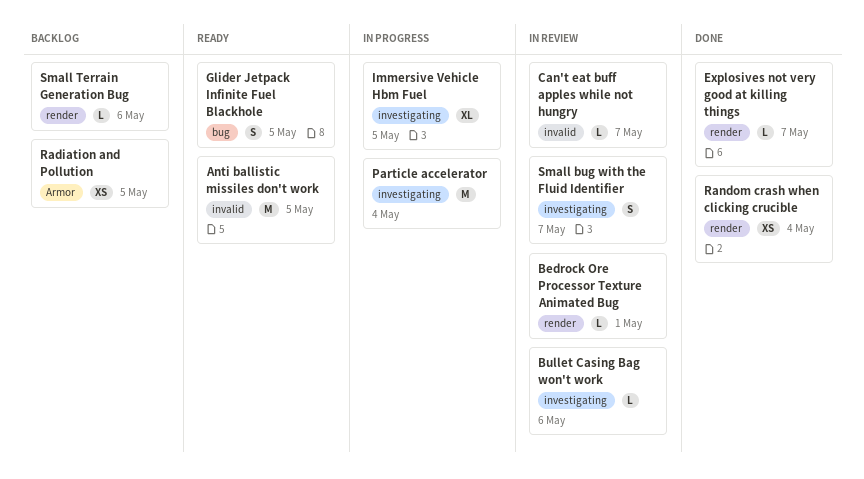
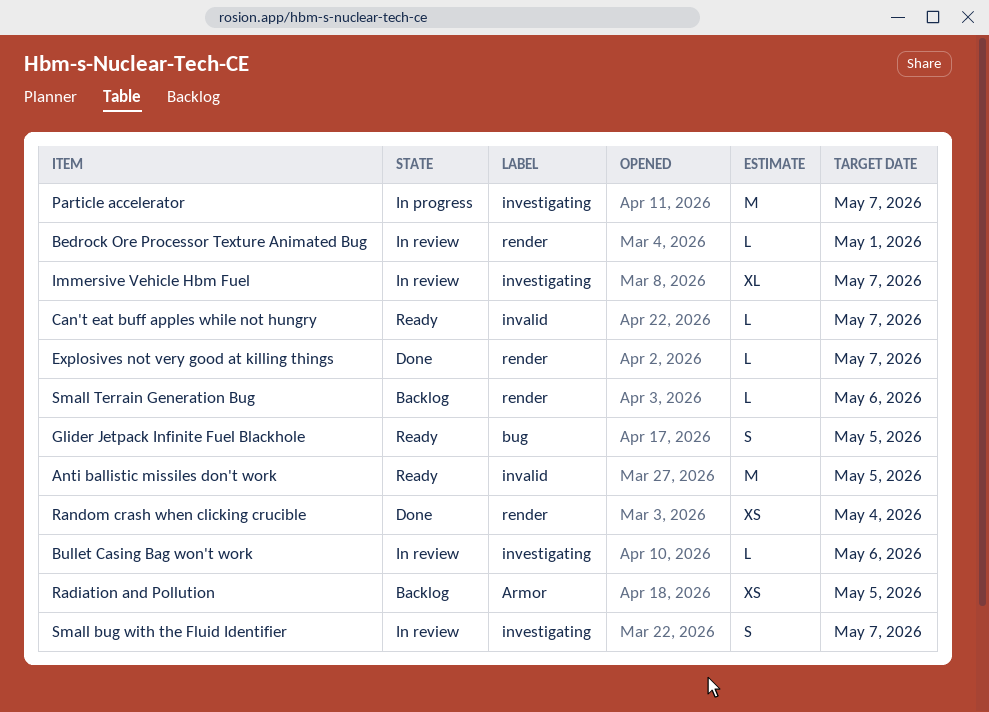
Can't eat buff apples while not hungry, status: In review -> Ready
Immersive Vehicle Hbm Fuel, status: In progress -> In review
Immersive Vehicle Hbm Fuel, due: May 5 -> May 7
Particle accelerator, due: May 4 -> May 7

